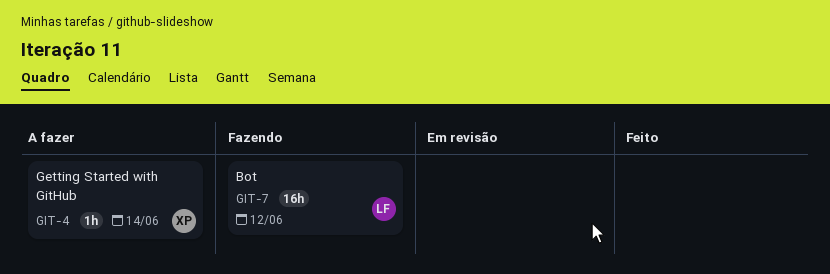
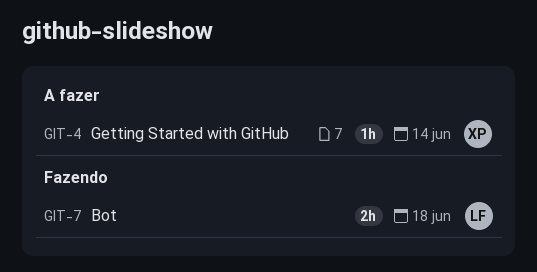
GIT-7, estimate: 16h -> 2h
GIT-7, due: Jun 12 -> Jun 18

